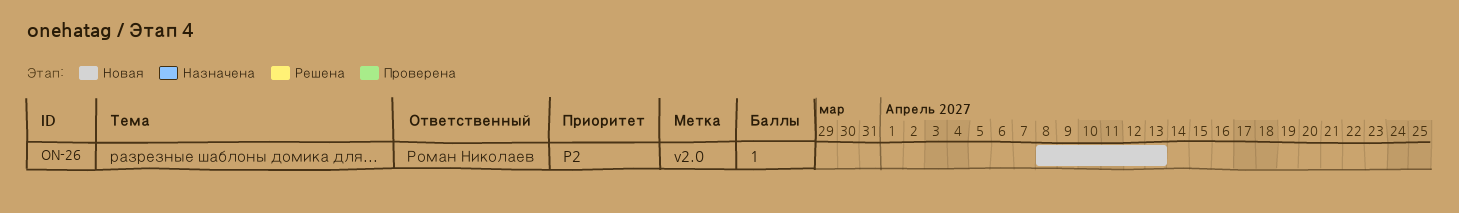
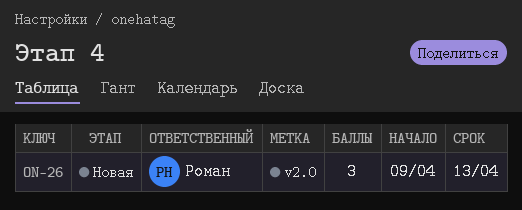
ON-26, estimate: 1 -> 3
ON-26, start: Apr 8 -> Apr 9

